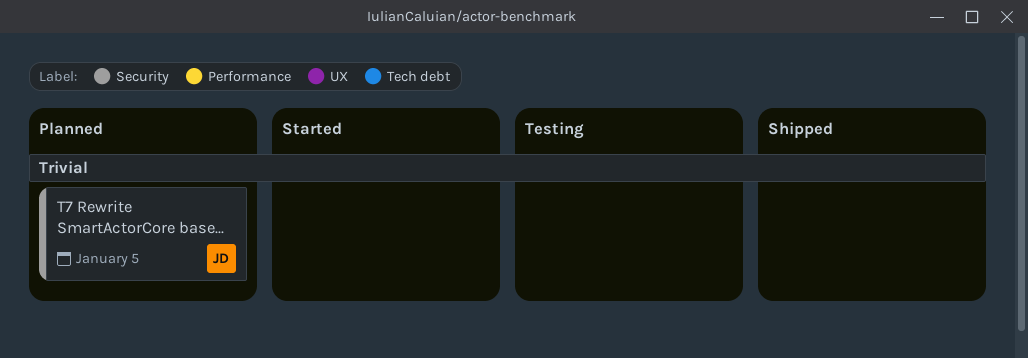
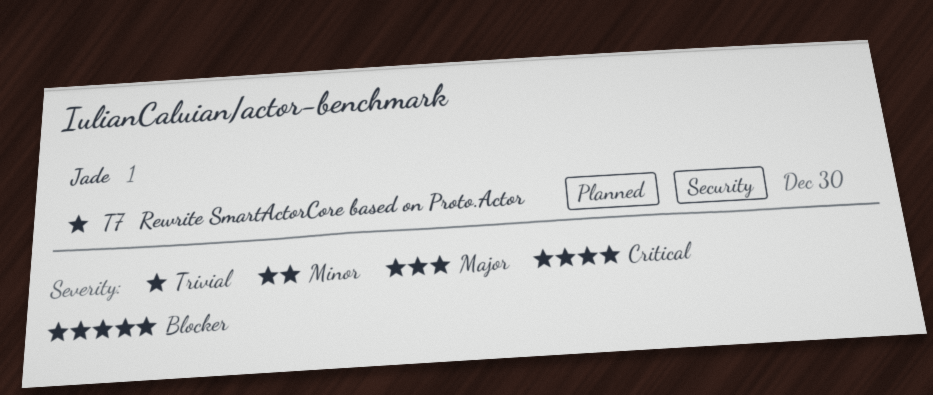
T7, due: Jan 5 -> Dec 30

